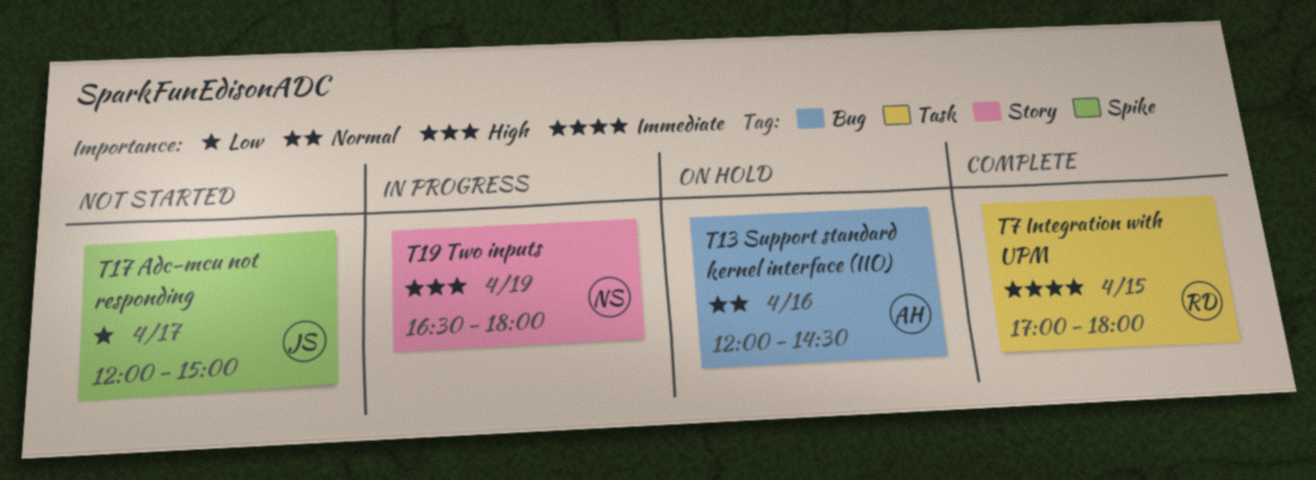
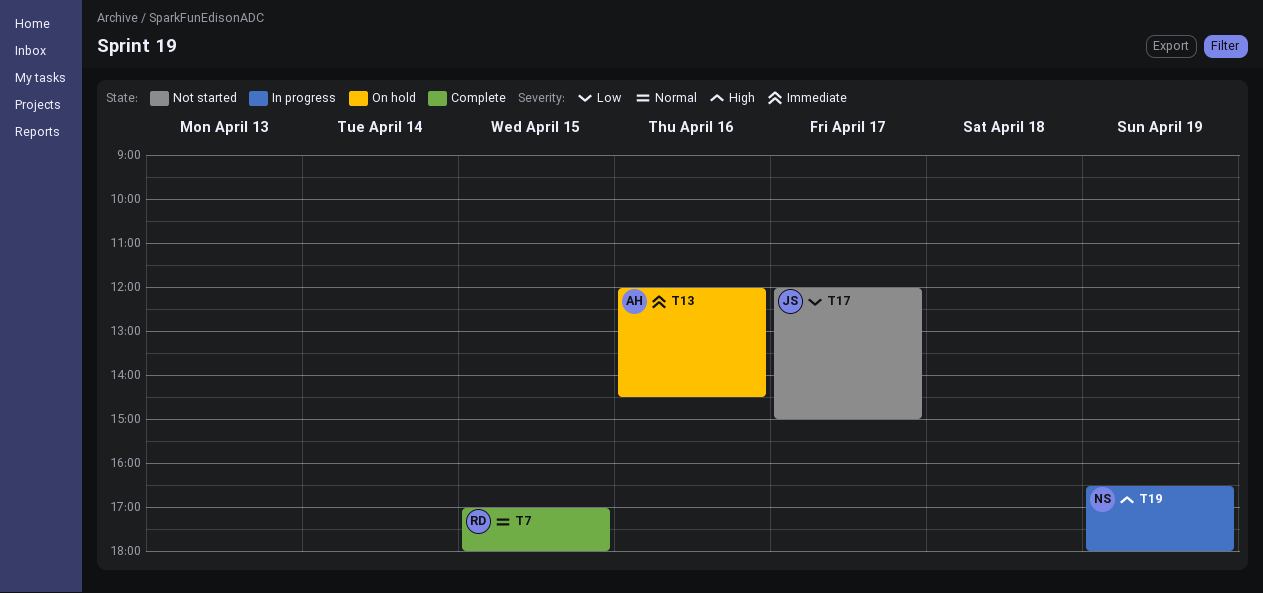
T7, priority: Immediate -> Normal
T13, priority: Normal -> Immediate

